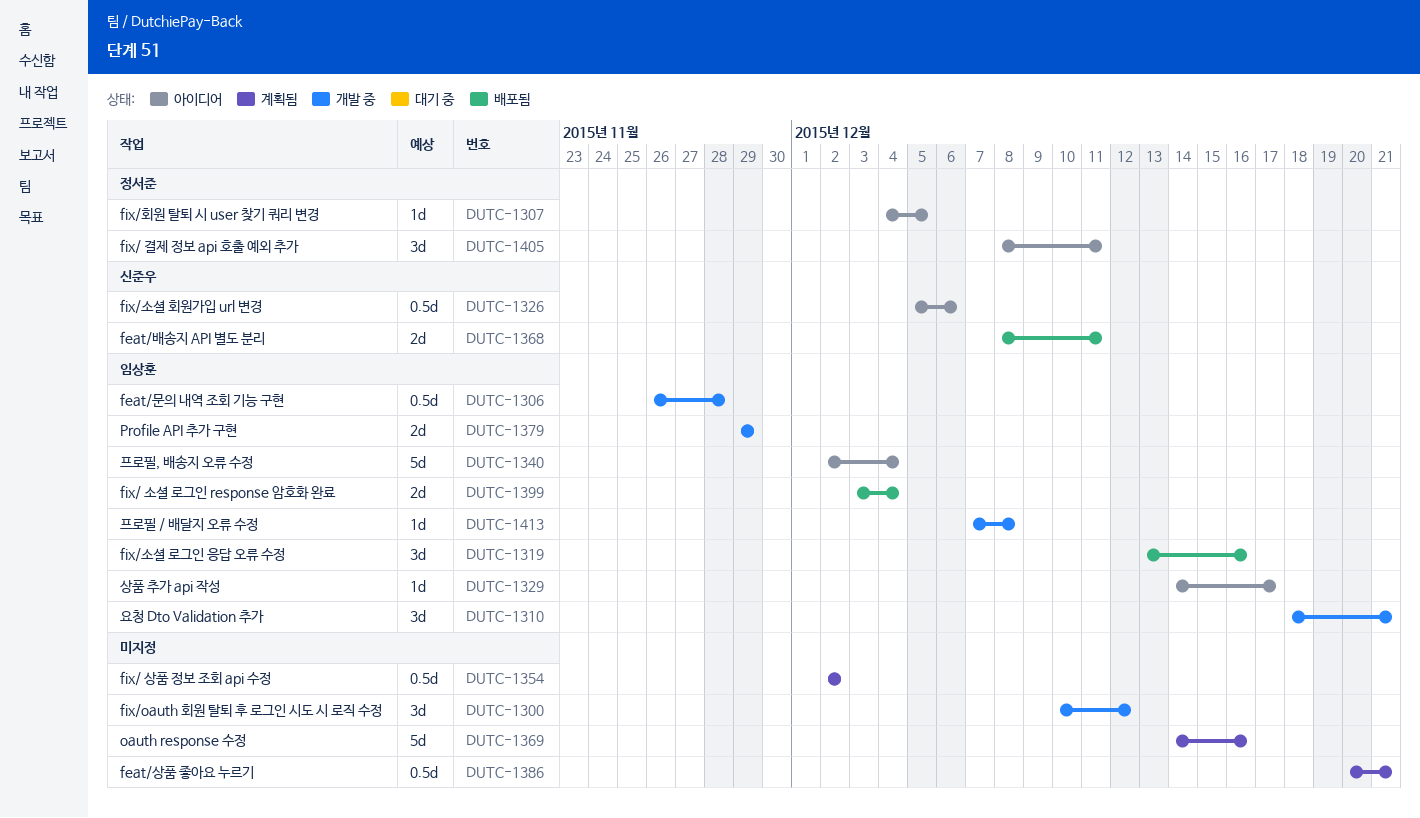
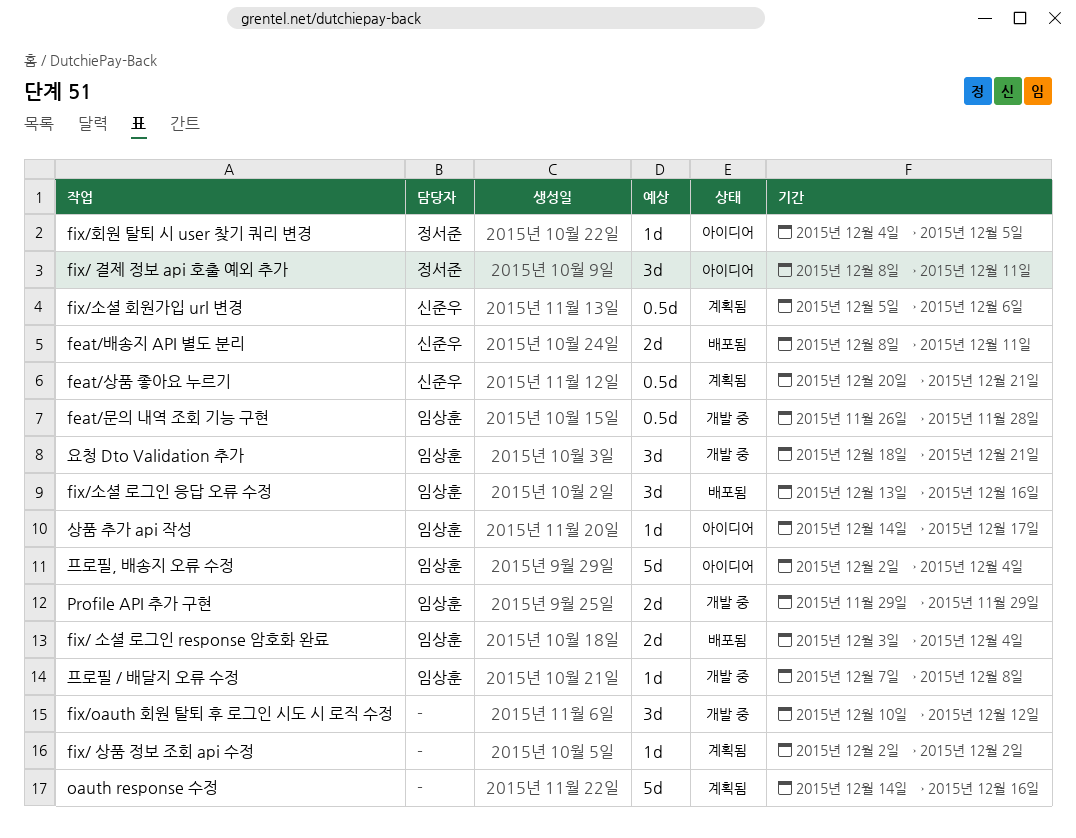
feat/상품 좋아요 누르기, owner: none -> 신준우
fix/ 상품 정보 조회 api 수정, estimate: 0.5d -> 1d
fix/소셜 회원가입 url 변경, status: 아이디어 -> 계획됨

